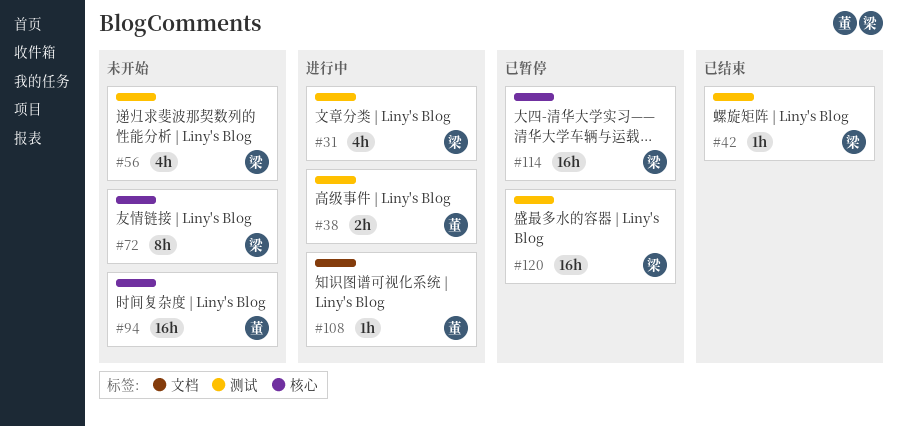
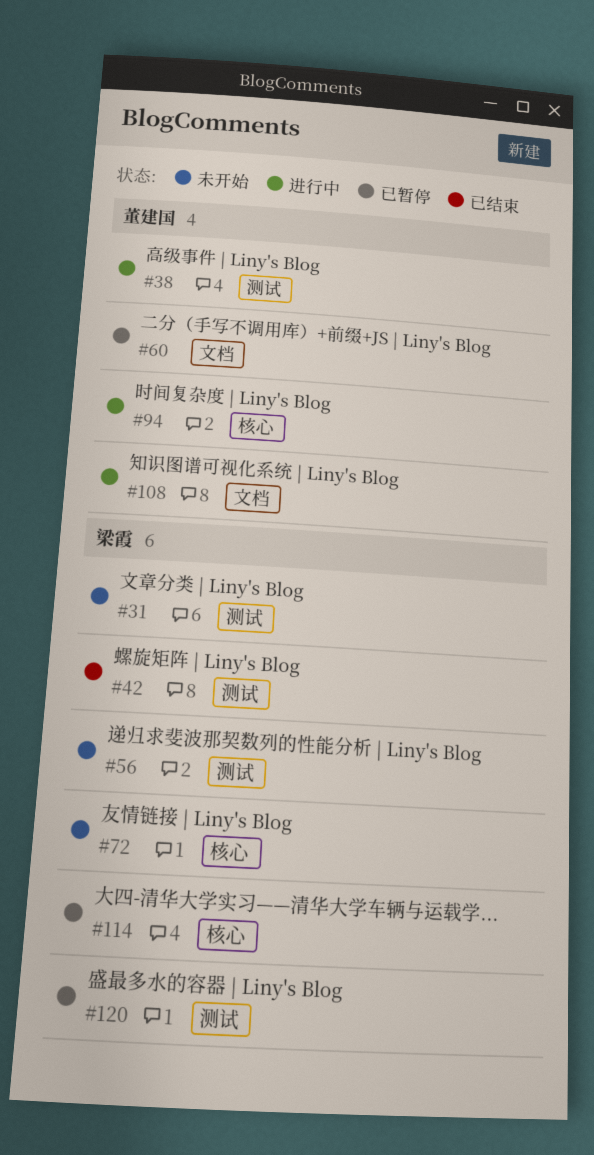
#31, status: 进行中 -> 未开始
#60: none -> present
#94, status: 未开始 -> 进行中

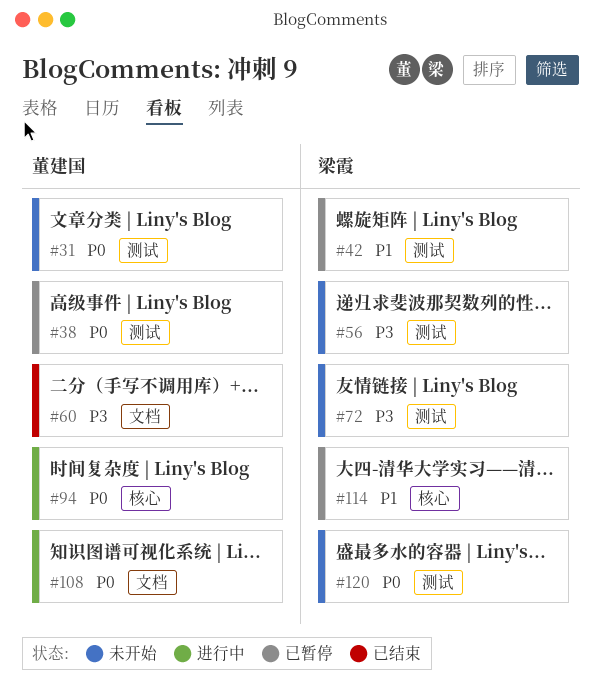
#31, owner: 梁霞 -> 董建国
#38, status: 进行中 -> 已暂停
#42, status: 已结束 -> 已暂停
#60, status: 已暂停 -> 已结束
#72, label: 核心 -> 测试
#120, status: 已暂停 -> 未开始

